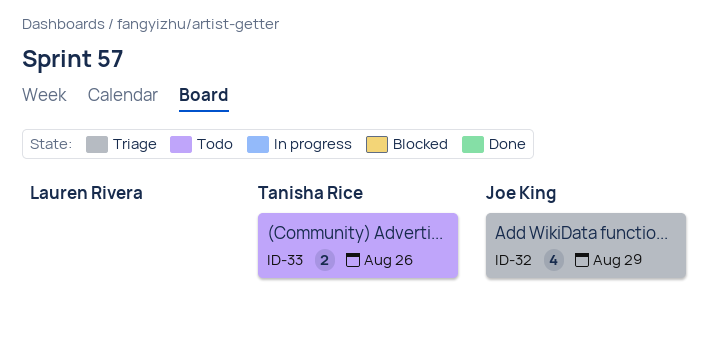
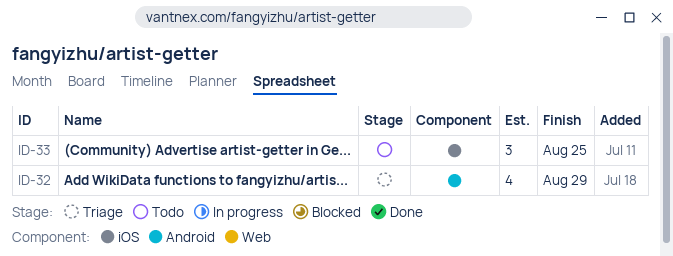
ID-33, estimate: 2 -> 3
ID-33, due: Aug 26 -> Aug 25

